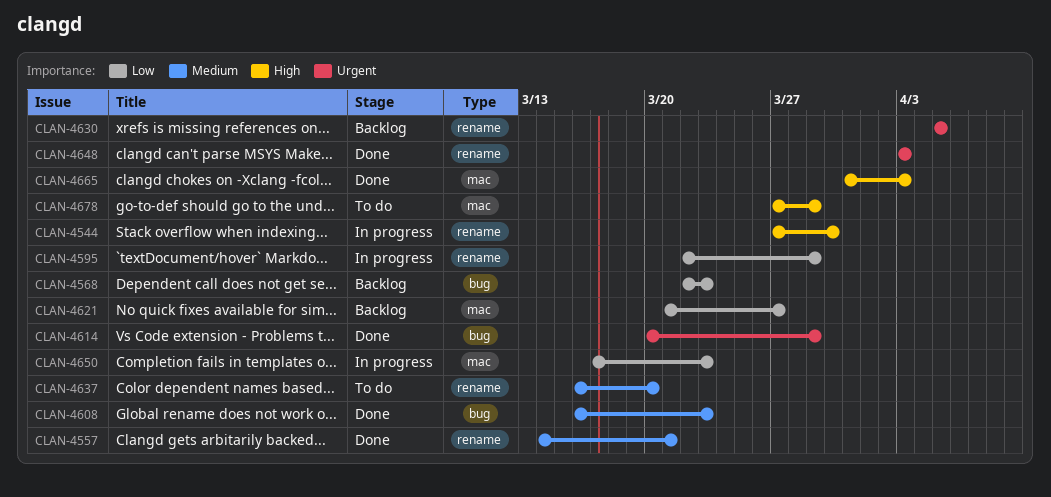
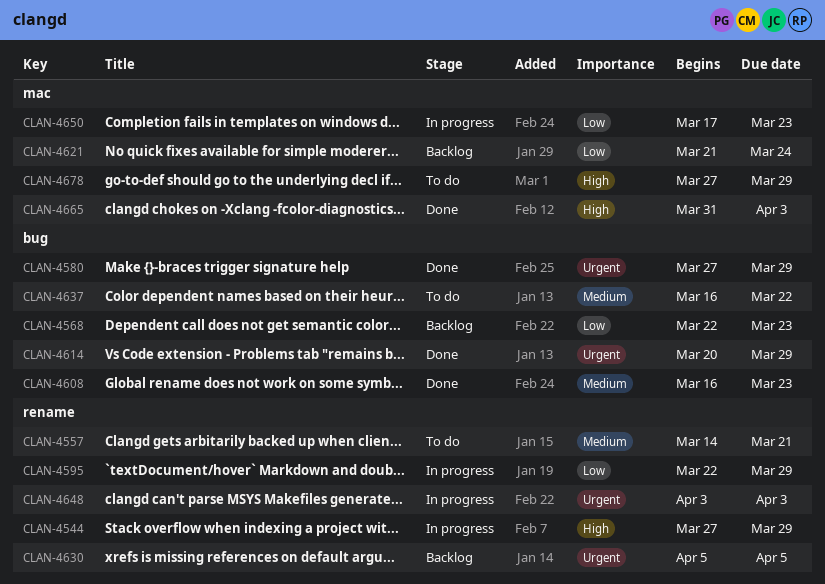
CLAN-4544, due: Mar 30 -> Mar 29
CLAN-4557, status: Done -> To do
CLAN-4580: none -> present
CLAN-4621, due: Mar 27 -> Mar 24
CLAN-4637, label: rename -> bug
CLAN-4637, due: Mar 20 -> Mar 22
CLAN-4648, status: Done -> In progress

